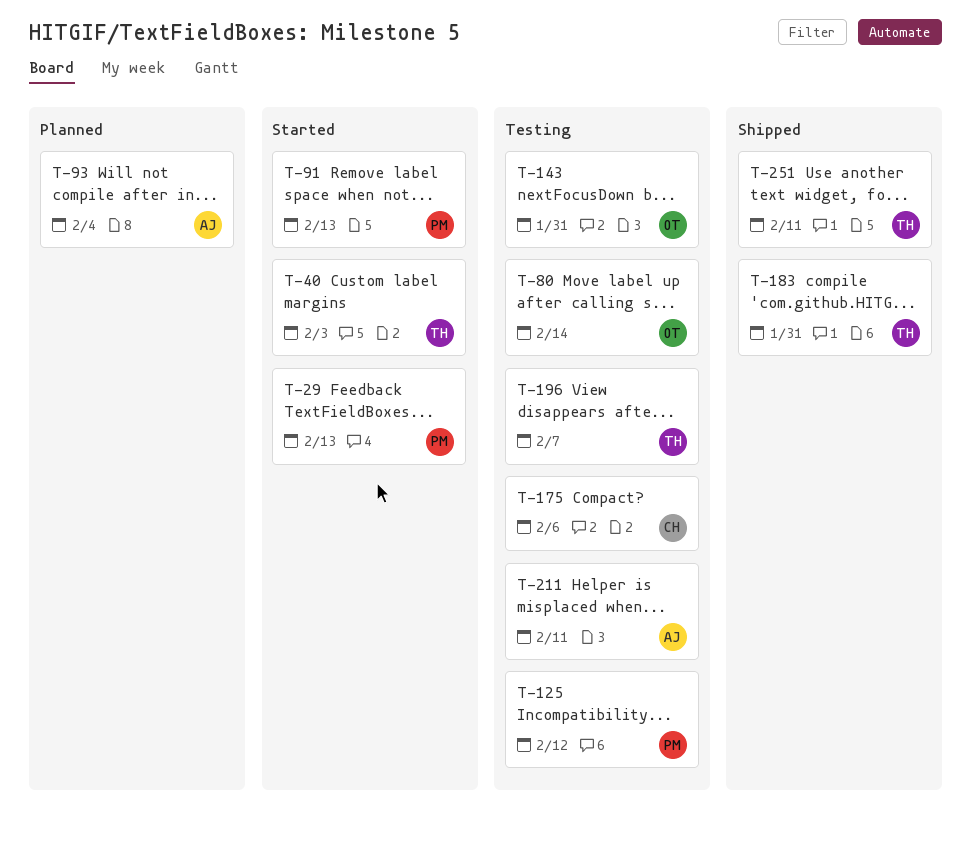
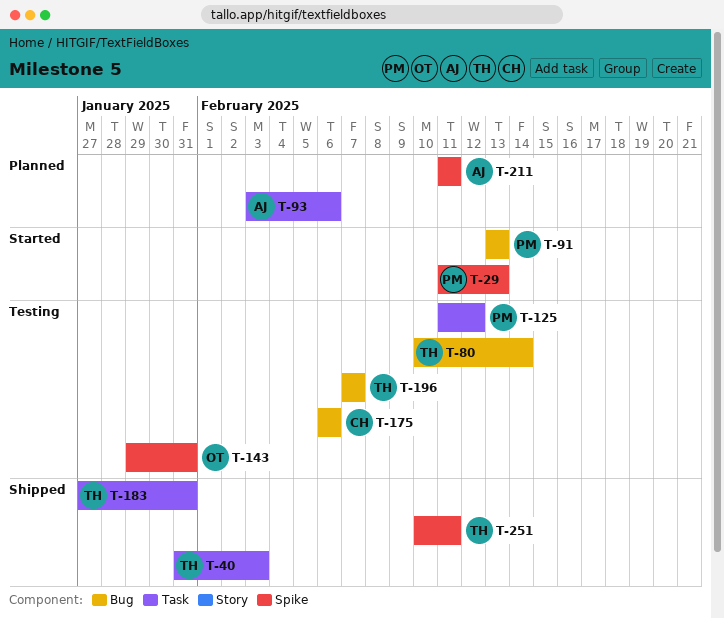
T-40, status: Started -> Shipped
T-80, owner: OT -> TH
T-93, due: Feb 4 -> Feb 6
T-211, status: Testing -> Planned

